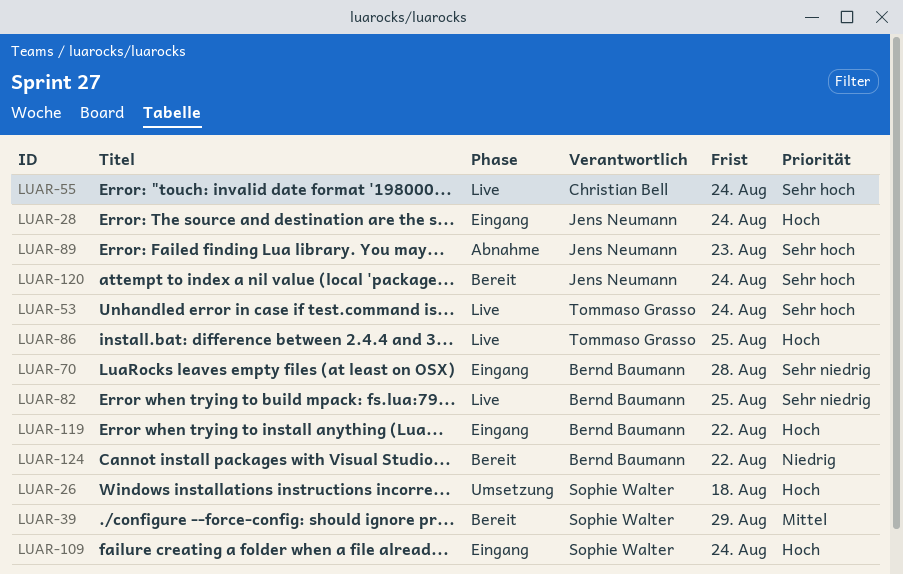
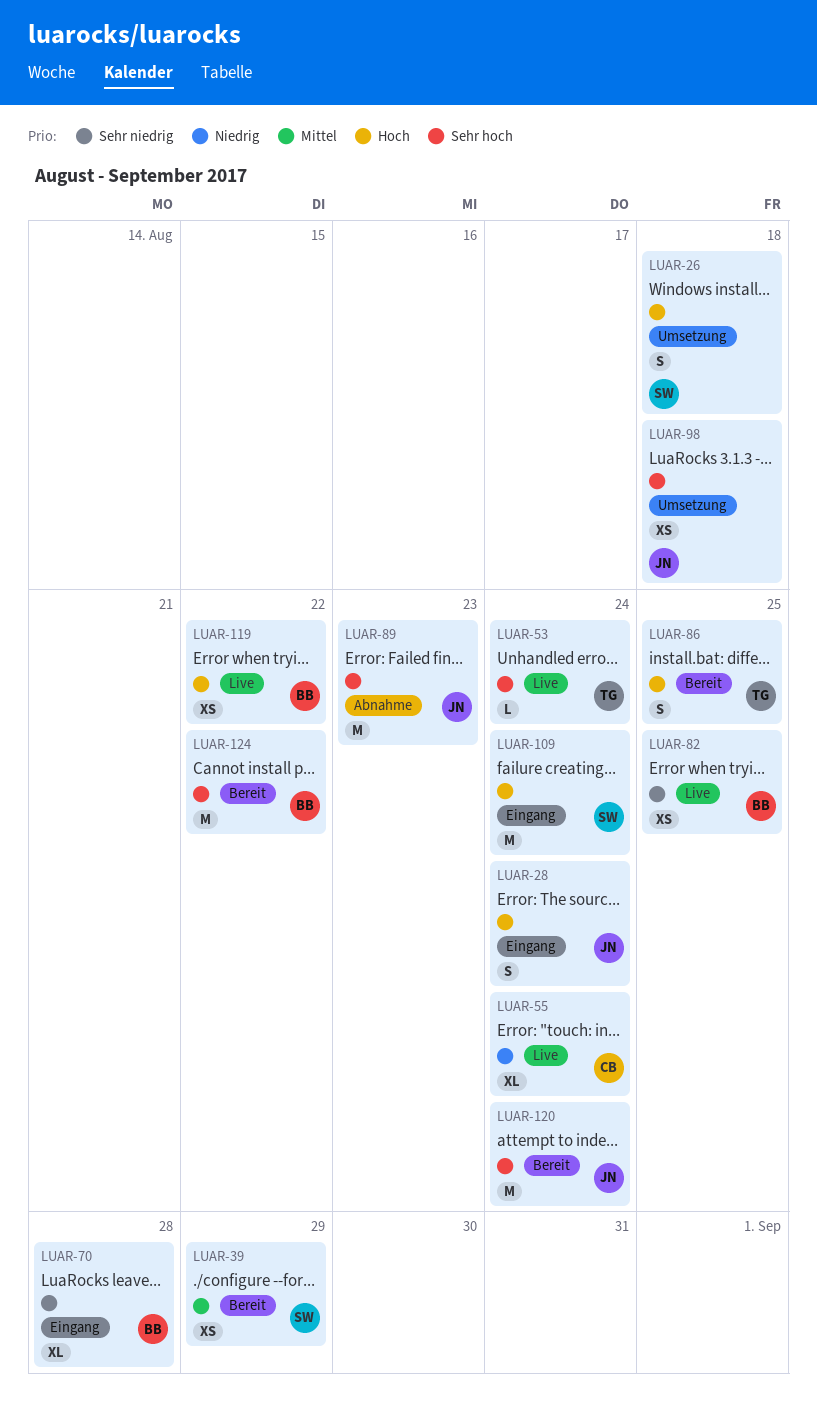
LUAR-55, priority: Sehr hoch -> Niedrig
LUAR-86, status: Live -> Bereit
LUAR-98: none -> present
LUAR-119, status: Eingang -> Live
LUAR-124, priority: Niedrig -> Sehr hoch

